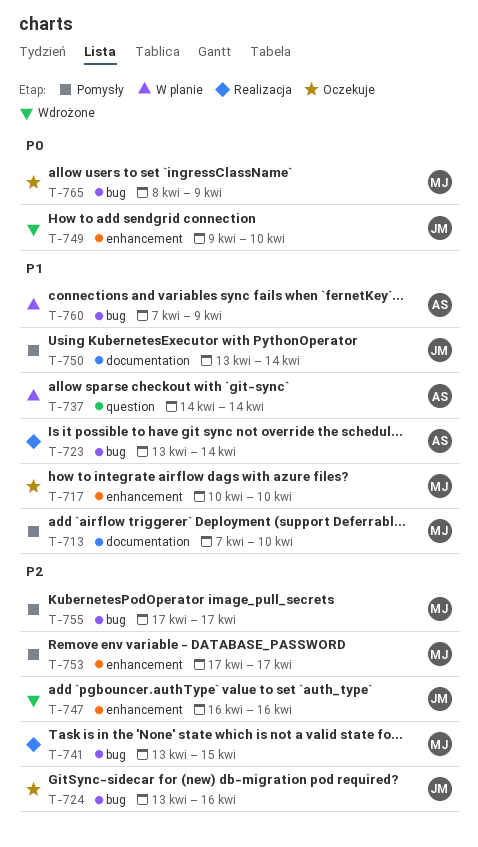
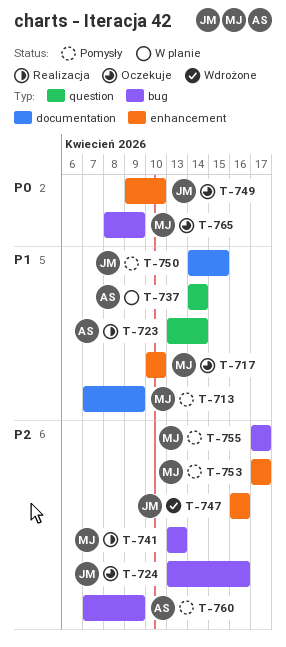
T-713, due: Apr 10 -> Apr 9
T-723, label: bug -> question
T-741, due: Apr 15 -> Apr 13
T-749, status: Wdrożone -> Oczekuje
T-750, start: Apr 13 -> Apr 14
T-750, due: Apr 14 -> Apr 15
T-760, status: W planie -> Pomysły
T-760, priority: P1 -> P2

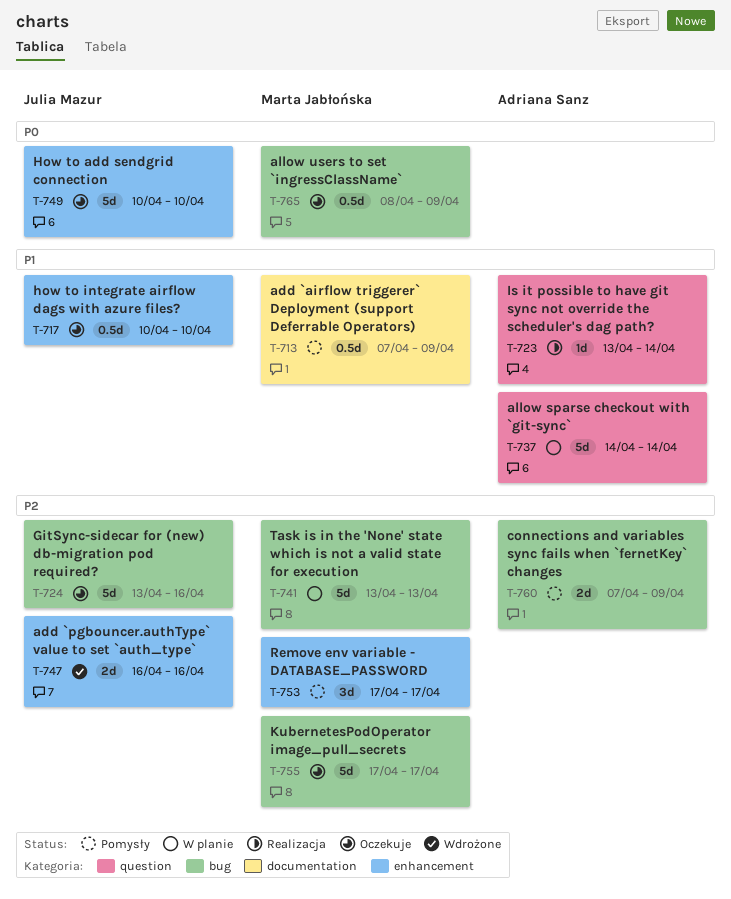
T-717, owner: Marta Jabłońska -> Julia Mazur
T-741, status: Realizacja -> W planie
T-749, start: Apr 9 -> Apr 10
T-750: present -> none
T-755, status: Pomysły -> Oczekuje

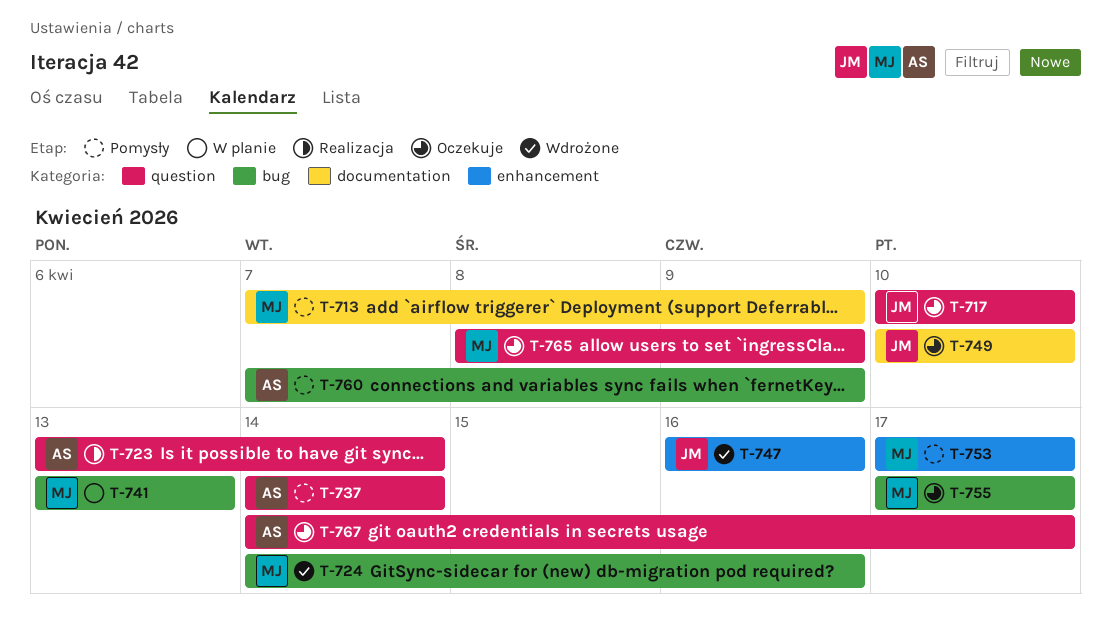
T-717, label: enhancement -> question
T-724, status: Oczekuje -> Wdrożone
T-724, owner: Julia Mazur -> Marta Jabłońska
T-724, start: Apr 13 -> Apr 14
T-737, status: W planie -> Pomysły
T-749, label: enhancement -> documentation
T-765, label: bug -> question
T-767: none -> present

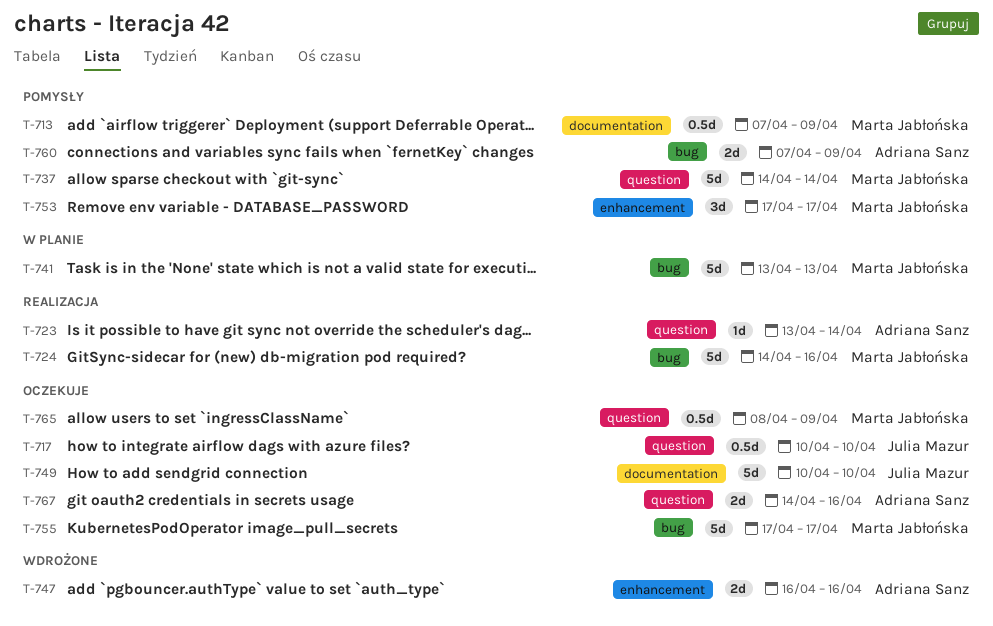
T-724, status: Wdrożone -> Realizacja
T-737, owner: Adriana Sanz -> Marta Jabłońska
T-747, owner: Julia Mazur -> Adriana Sanz
T-767, due: Apr 17 -> Apr 16

